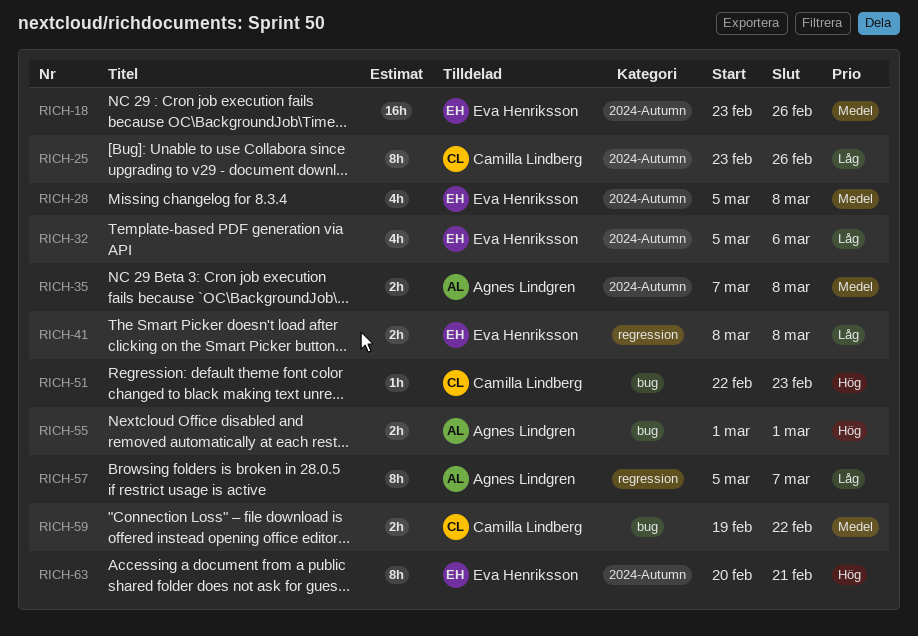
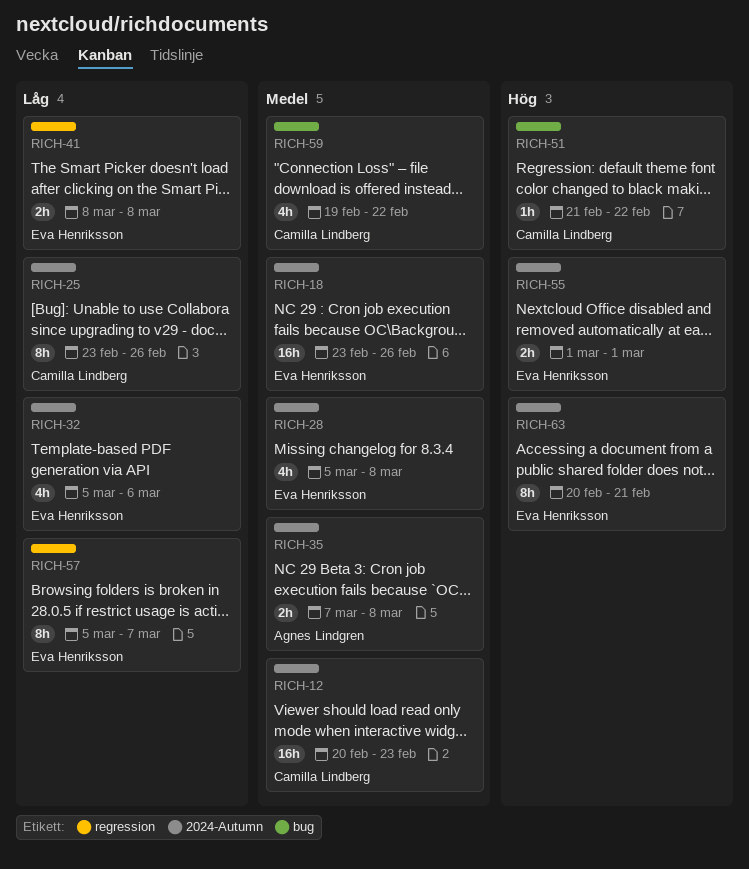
RICH-12: none -> present
RICH-51, start: Feb 22 -> Feb 21
RICH-51, due: Feb 23 -> Feb 22
RICH-55, owner: Agnes Lindgren -> Eva Henriksson
RICH-55, label: bug -> 2024-Autumn
RICH-57, owner: Agnes Lindgren -> Eva Henriksson
RICH-59, estimate: 2h -> 4h

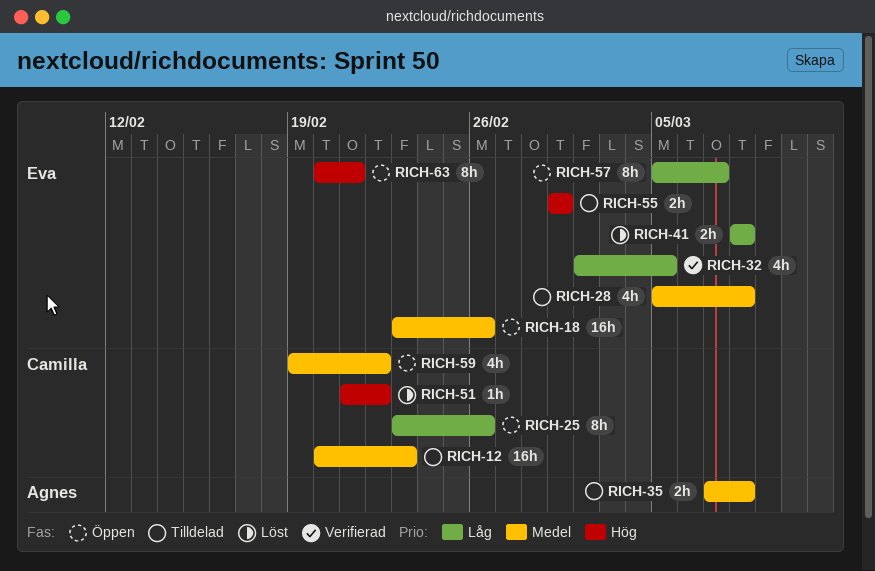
RICH-32, start: Mar 5 -> Mar 2
RICH-32, due: Mar 6 -> Mar 5

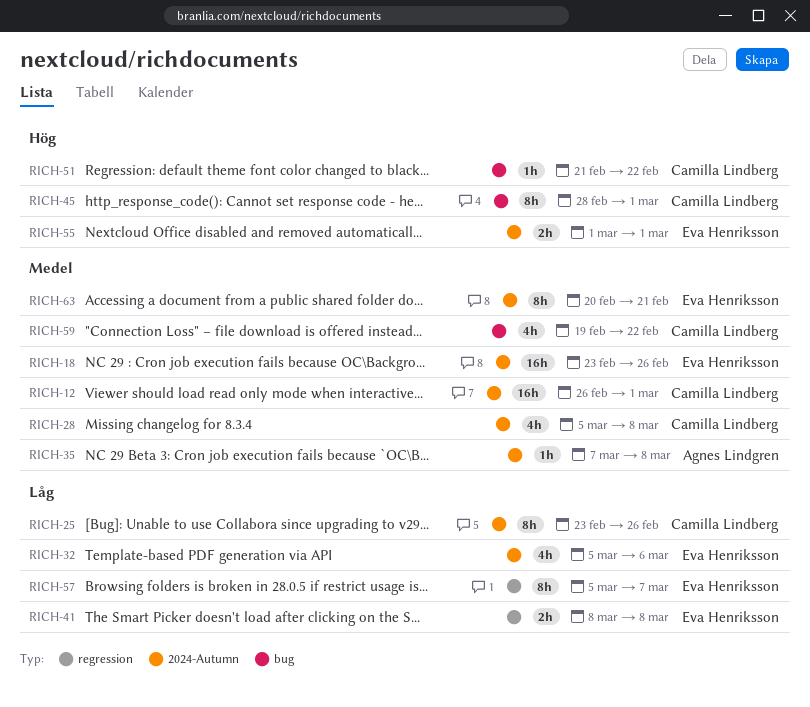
RICH-12, start: Feb 20 -> Feb 26
RICH-12, due: Feb 23 -> Mar 1
RICH-28, owner: Eva Henriksson -> Camilla Lindberg
RICH-32, start: Mar 2 -> Mar 5
RICH-32, due: Mar 5 -> Mar 6
RICH-35, estimate: 2h -> 1h
RICH-45: none -> present
RICH-63, priority: Hög -> Medel

